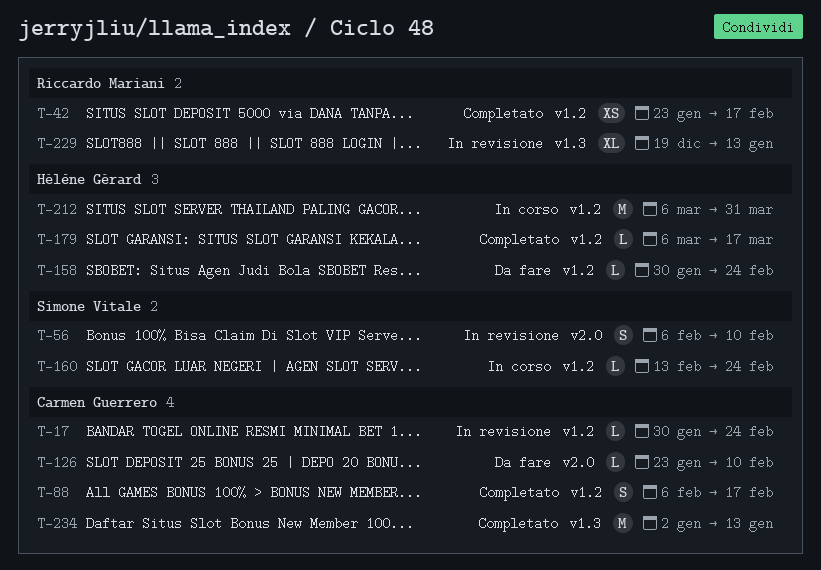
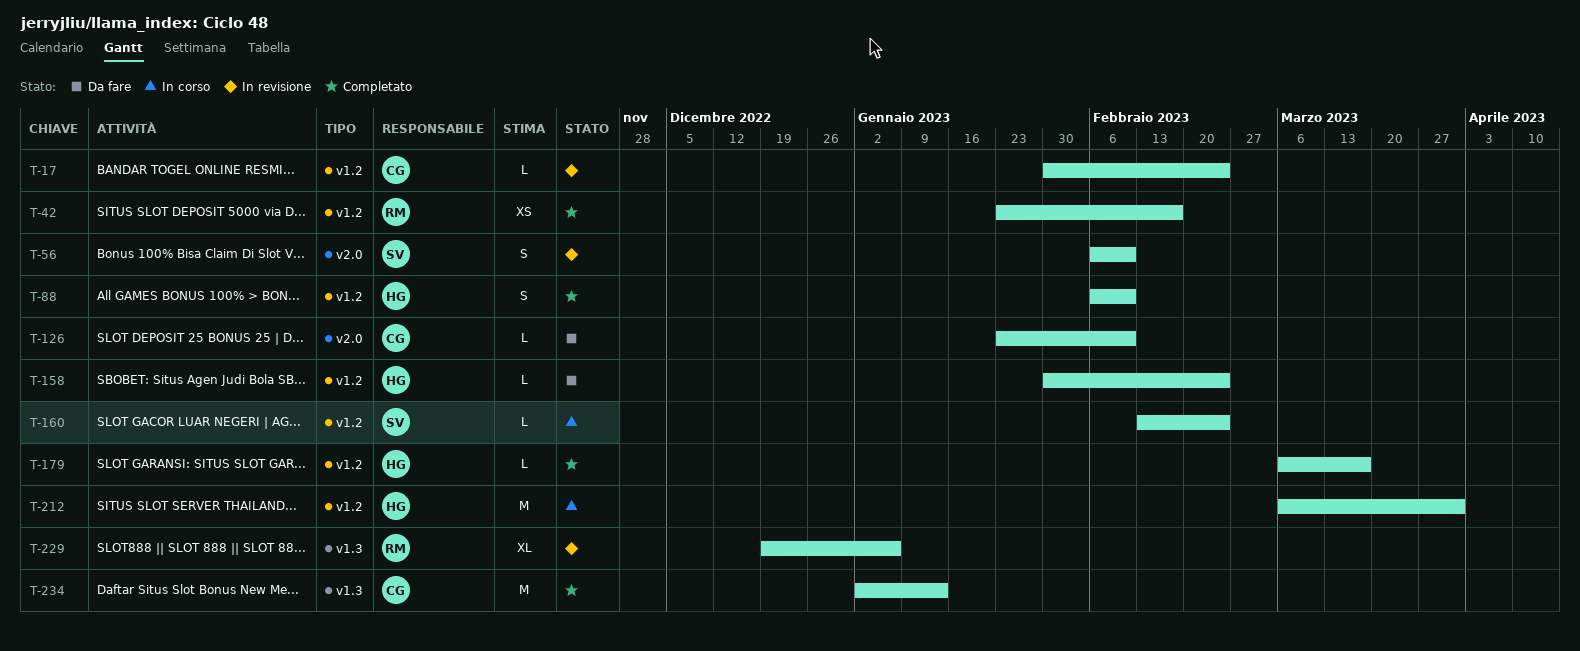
T-88, owner: Carmen Guerrero -> Hélène Gérard
T-88, due: Feb 17 -> Feb 10
T-229, due: Jan 13 -> Jan 6

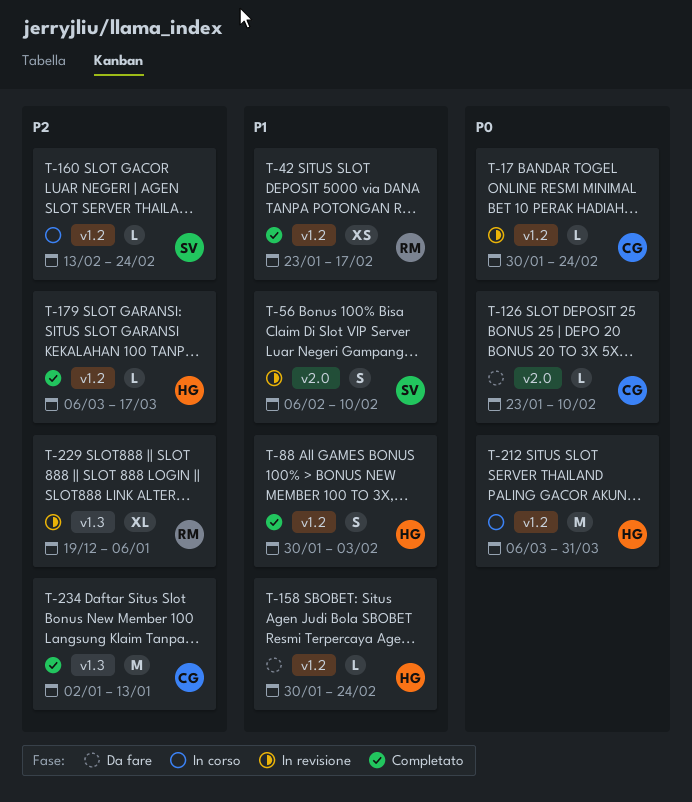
T-88, start: Feb 6 -> Jan 30
T-88, due: Feb 10 -> Feb 3

